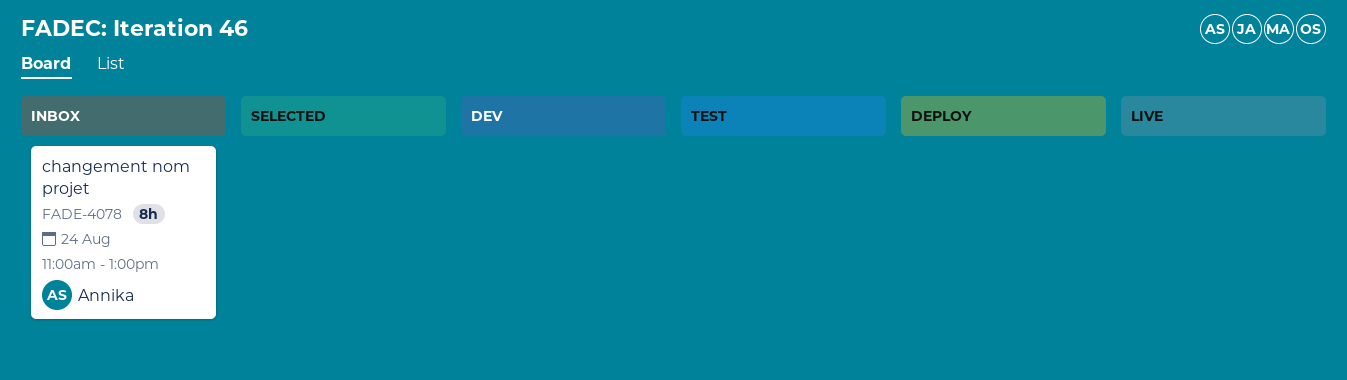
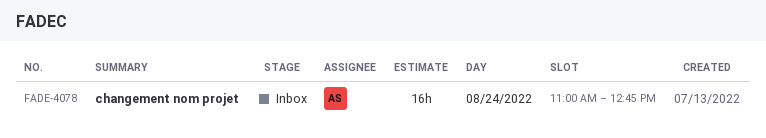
FADE-4078, estimate: 8h -> 16h
FADE-4078, ends: 13:00 -> 12:45

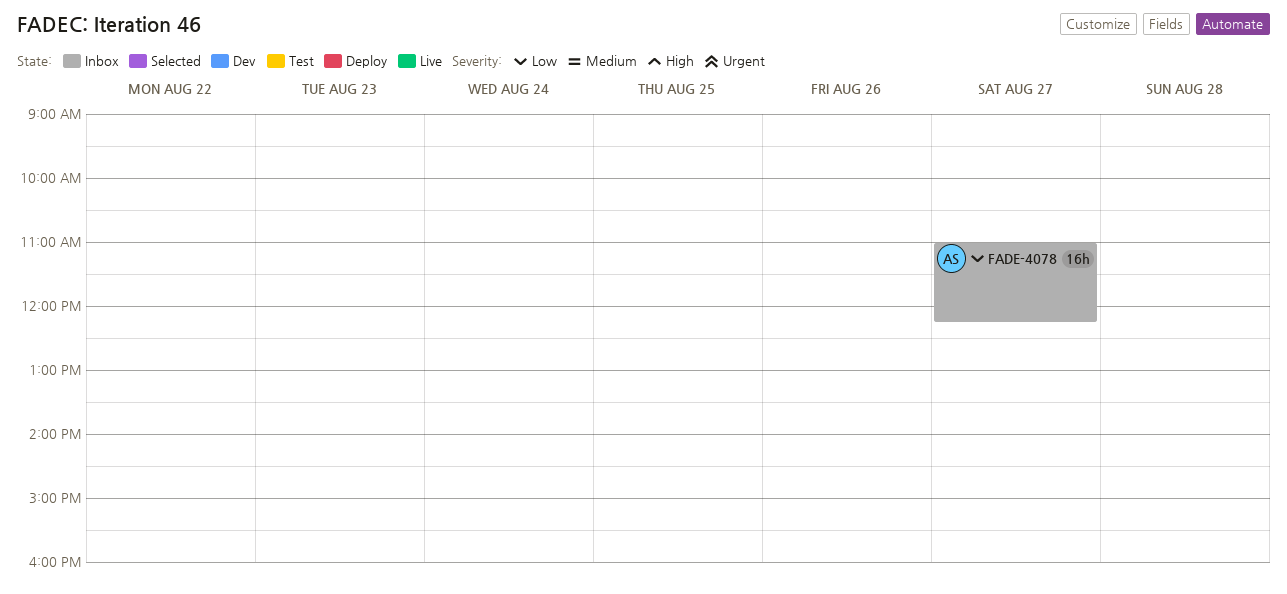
FADE-4078, day: Aug 24 -> Aug 27
FADE-4078, ends: 12:45 -> 12:15

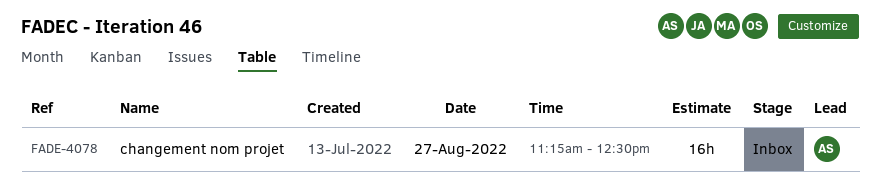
FADE-4078, begins: 11:00 -> 11:15
FADE-4078, ends: 12:15 -> 12:30

